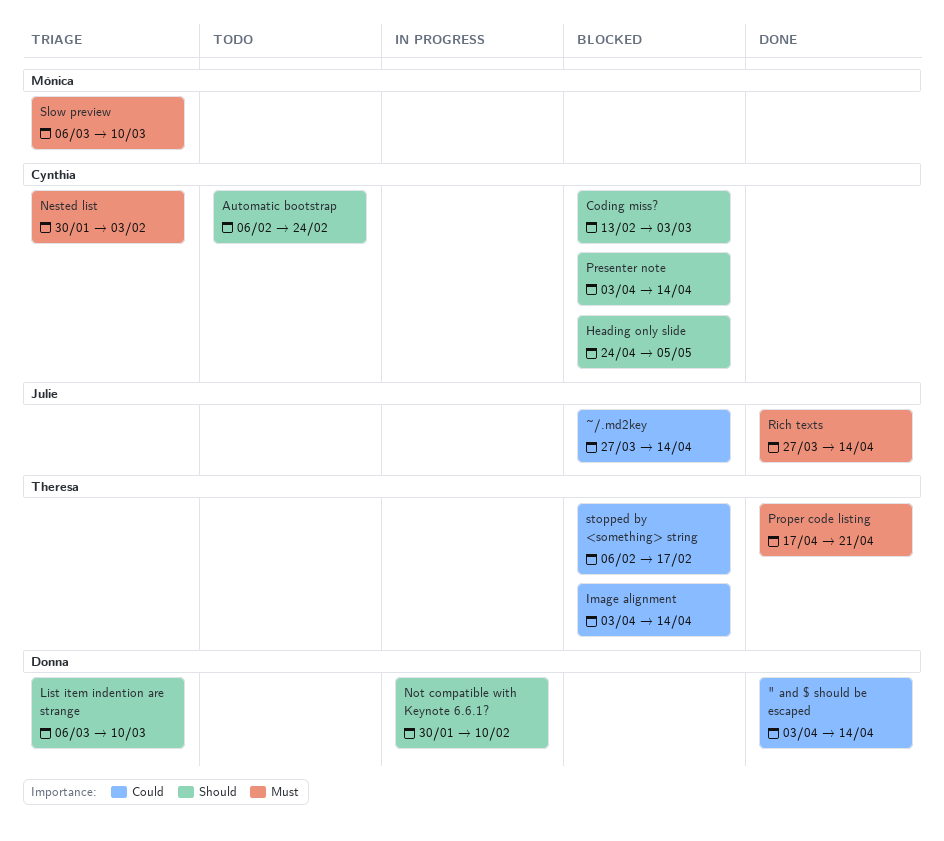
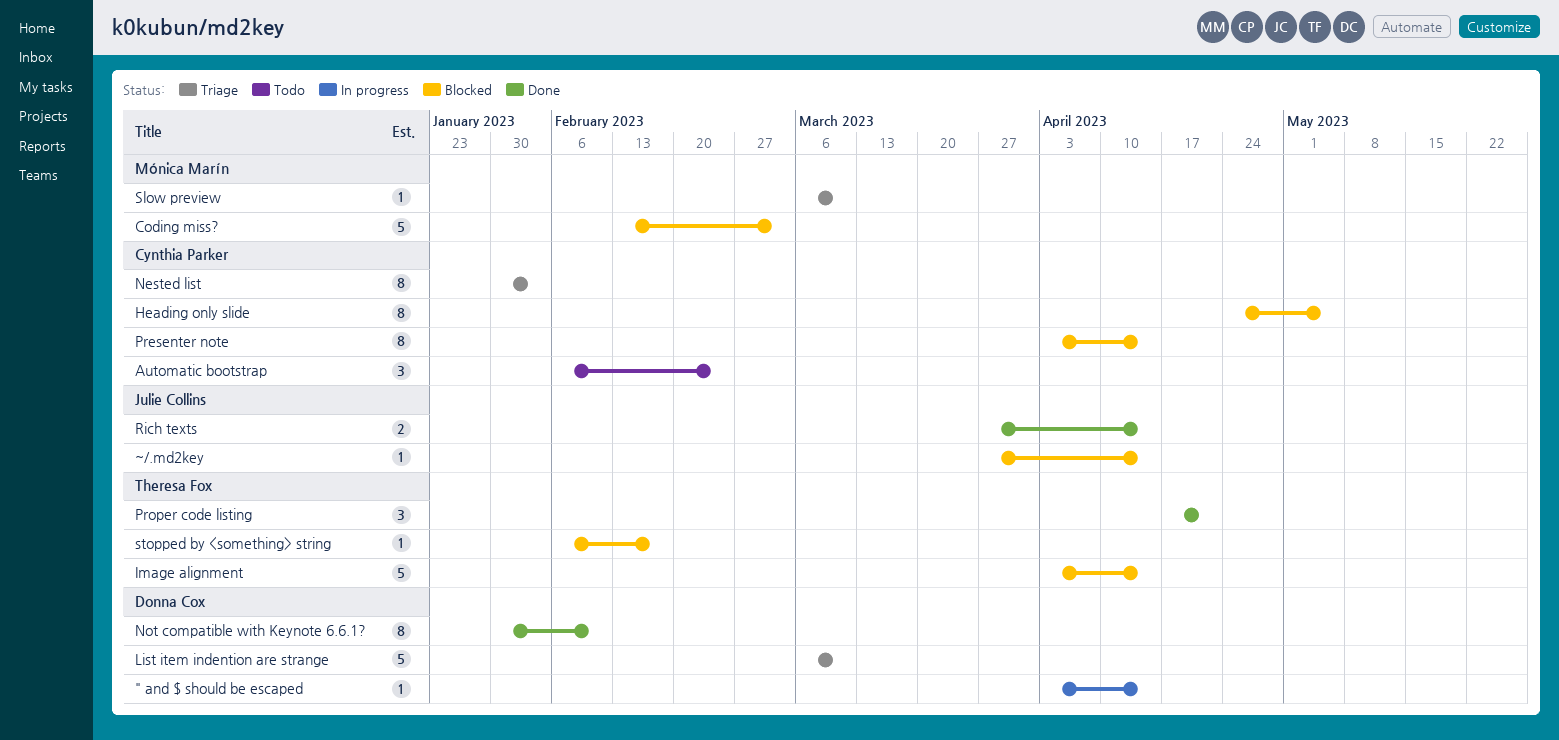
" and $ should be escaped, status: Done -> In progress
Coding miss?, owner: Cynthia Parker -> Mónica Marín
Not compatible with Keynote 6.6.1?, status: In progress -> Done

